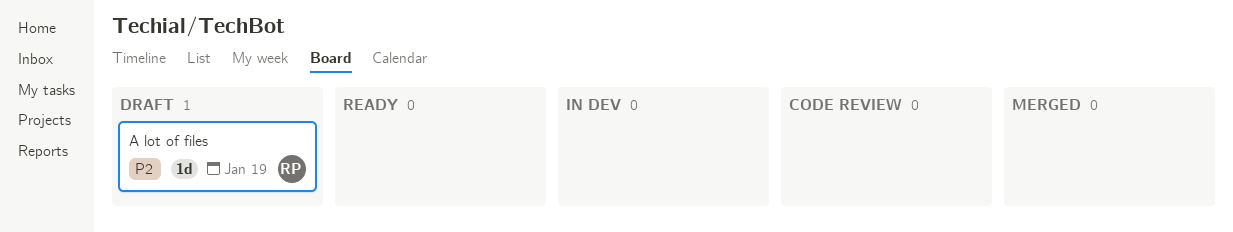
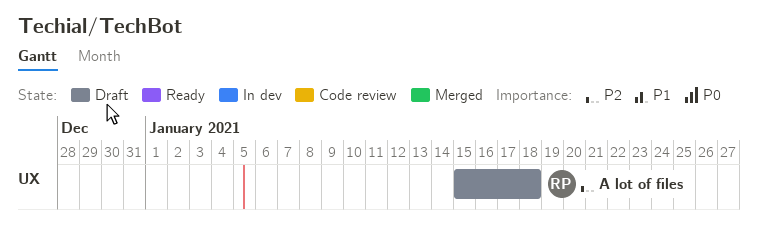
A lot of files, due: Jan 19 -> Jan 18

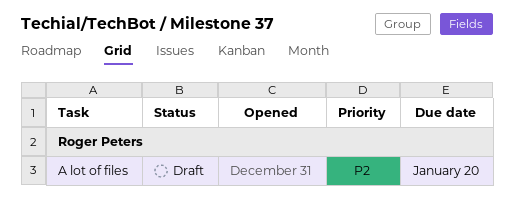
A lot of files, due: Jan 18 -> Jan 20

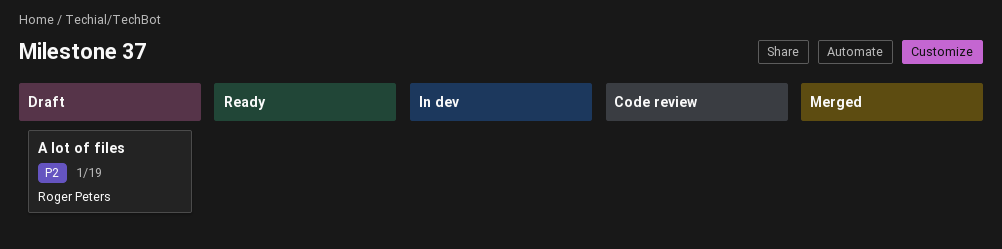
A lot of files, due: Jan 20 -> Jan 19

